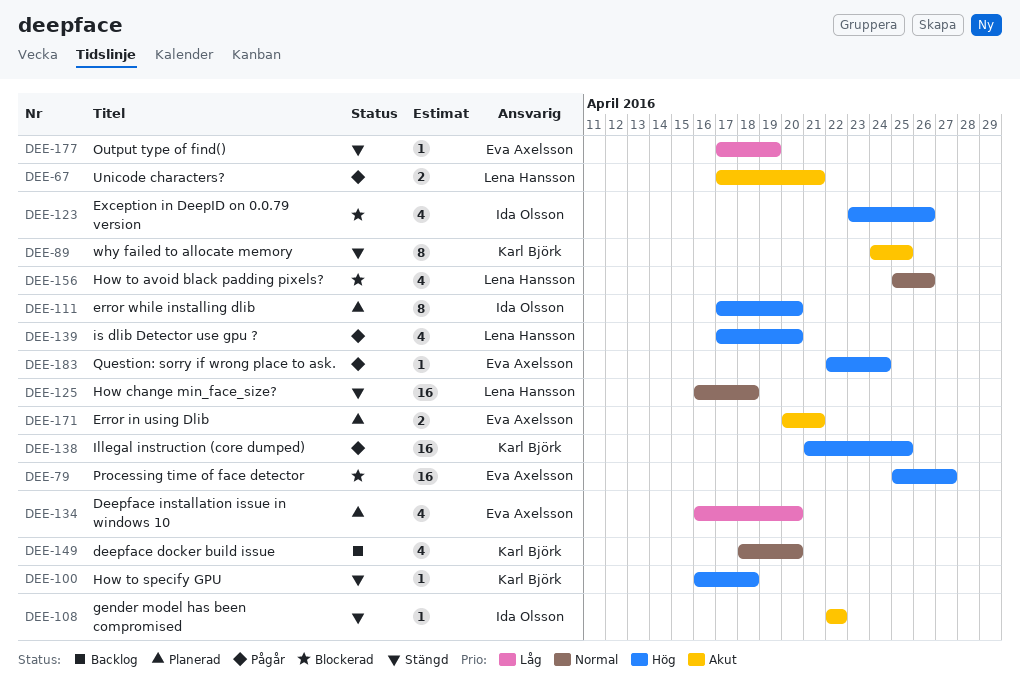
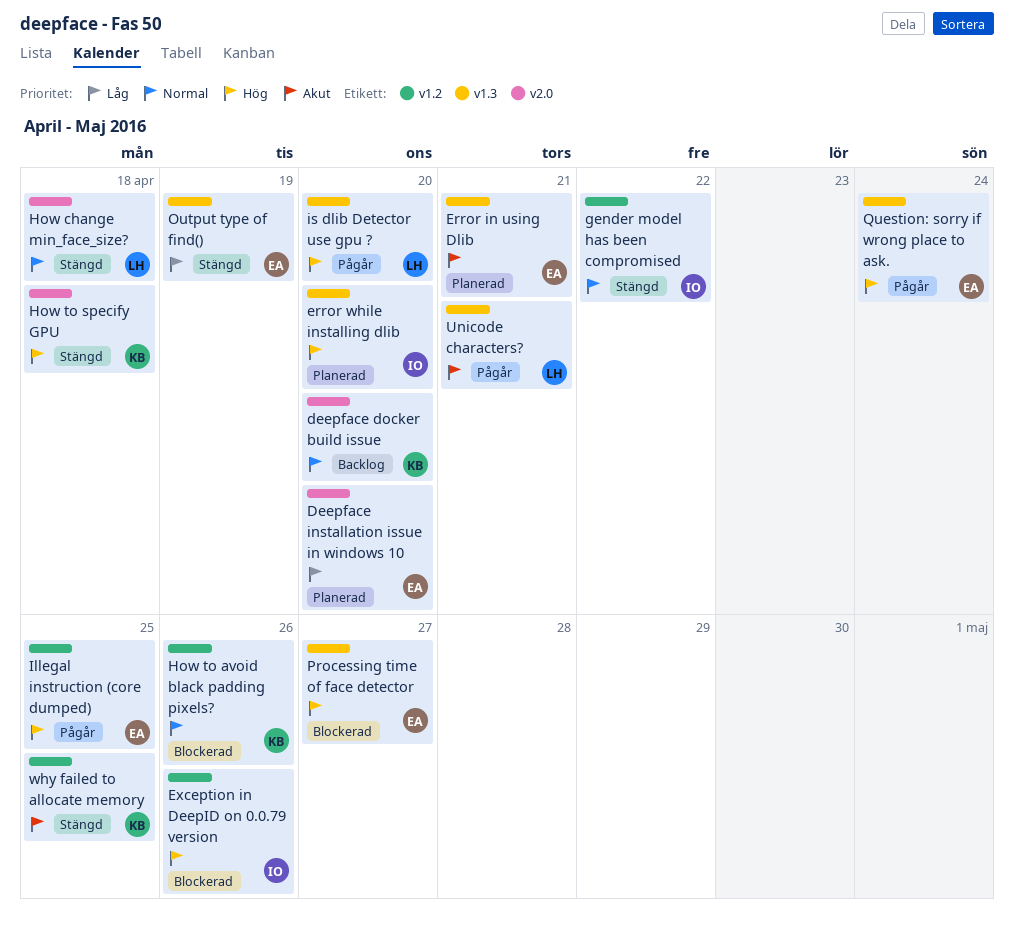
gender model has been compromised, priority: Akut -> Normal
How to avoid black padding pixels?, owner: Lena Hansson -> Karl Björk
Illegal instruction (core dumped), owner: Karl Björk -> Eva Axelsson

